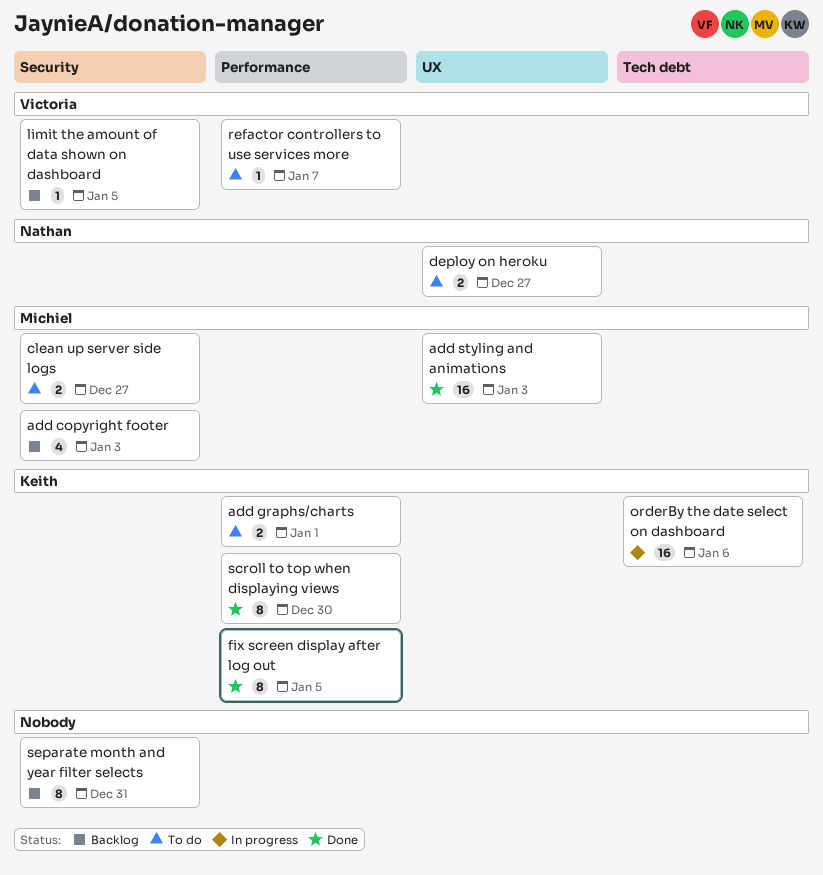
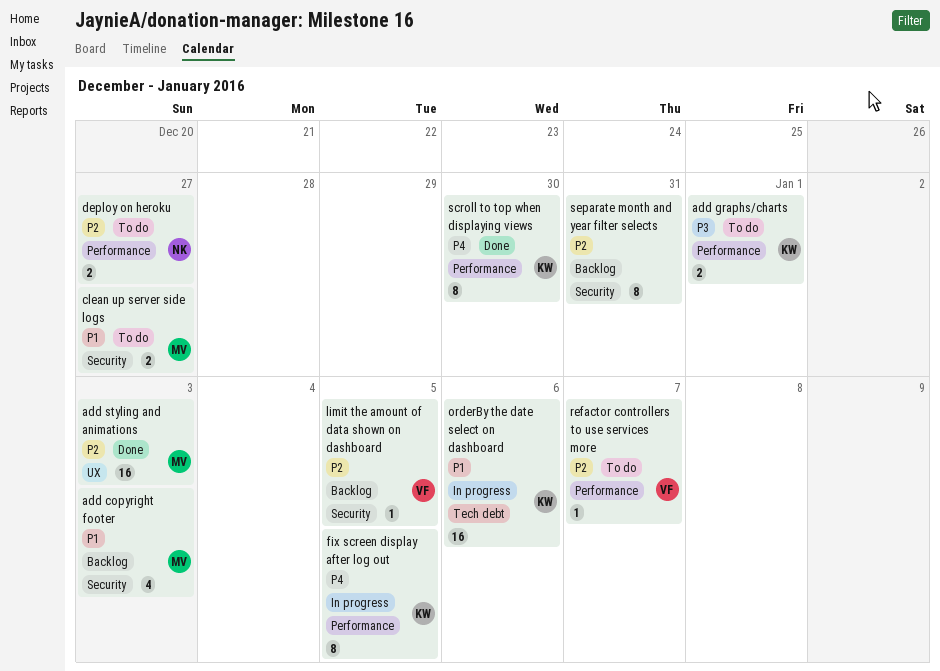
deploy on heroku, label: UX -> Performance
fix screen display after log out, status: Done -> In progress

